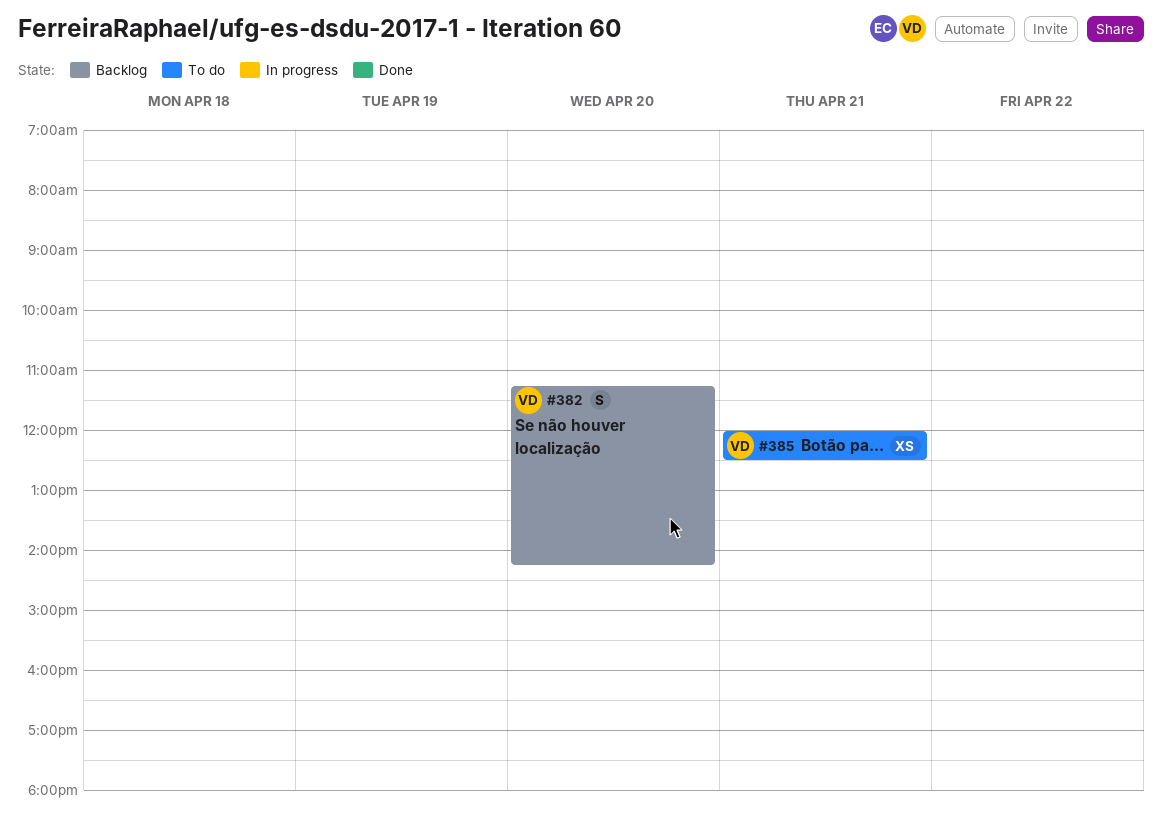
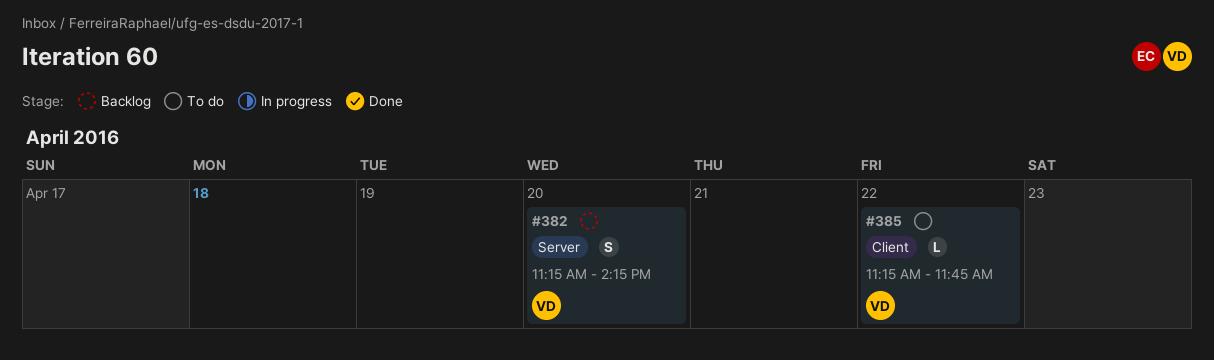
#385, estimate: XS -> L
#385, day: Apr 21 -> Apr 22
#385, begins: 12:00 -> 11:15
#385, ends: 12:30 -> 11:45

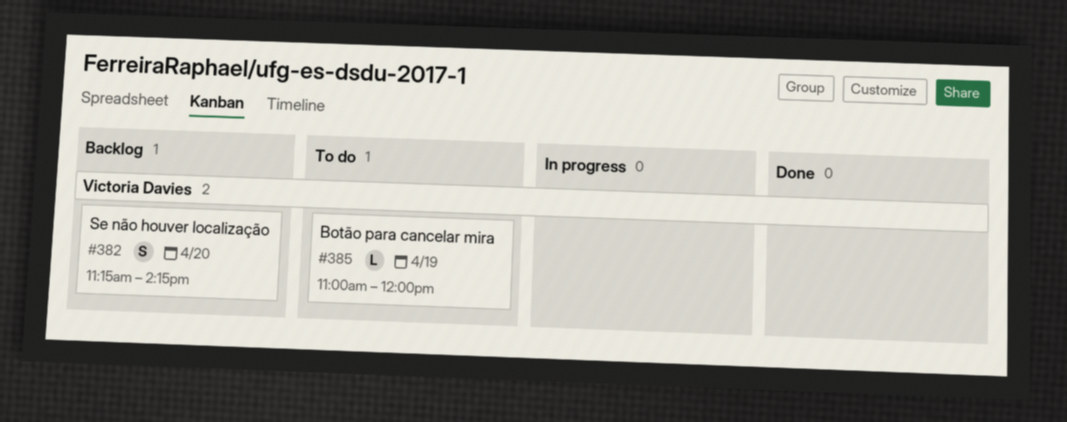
#385, day: Apr 22 -> Apr 19
#385, begins: 11:15 -> 11:00
#385, ends: 11:45 -> 12:00

